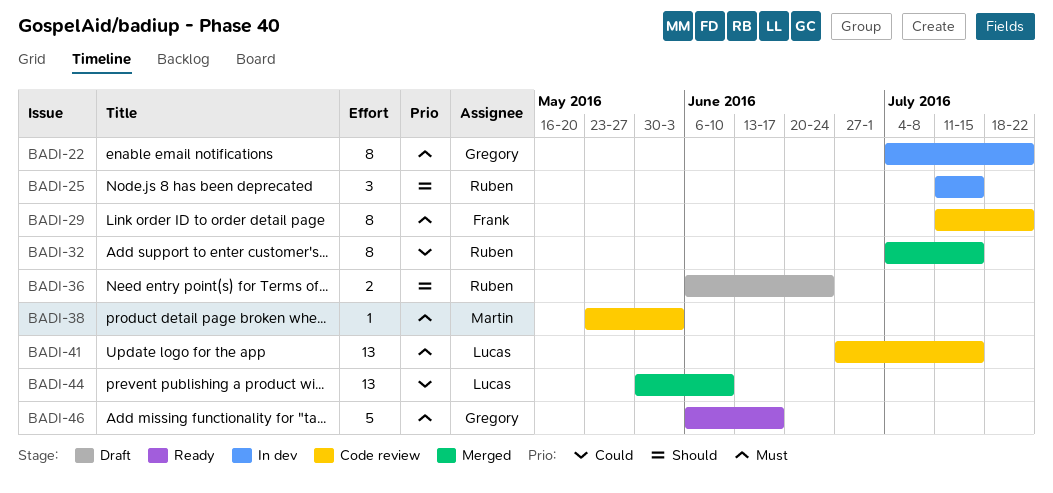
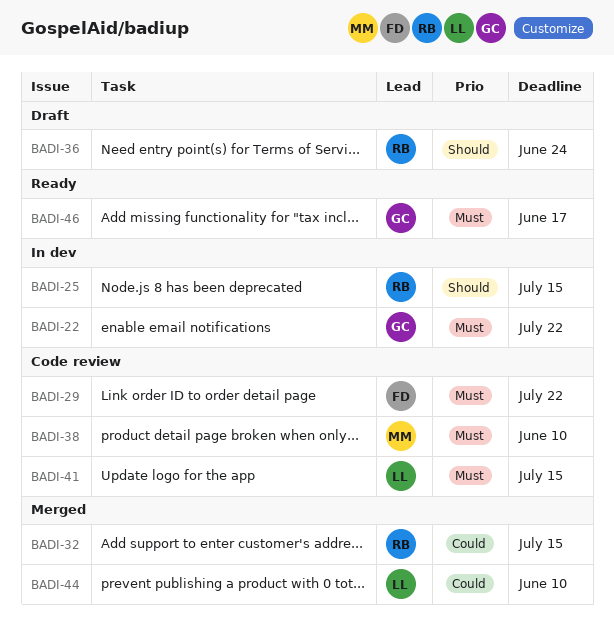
BADI-38, due: Jun 3 -> Jun 10

